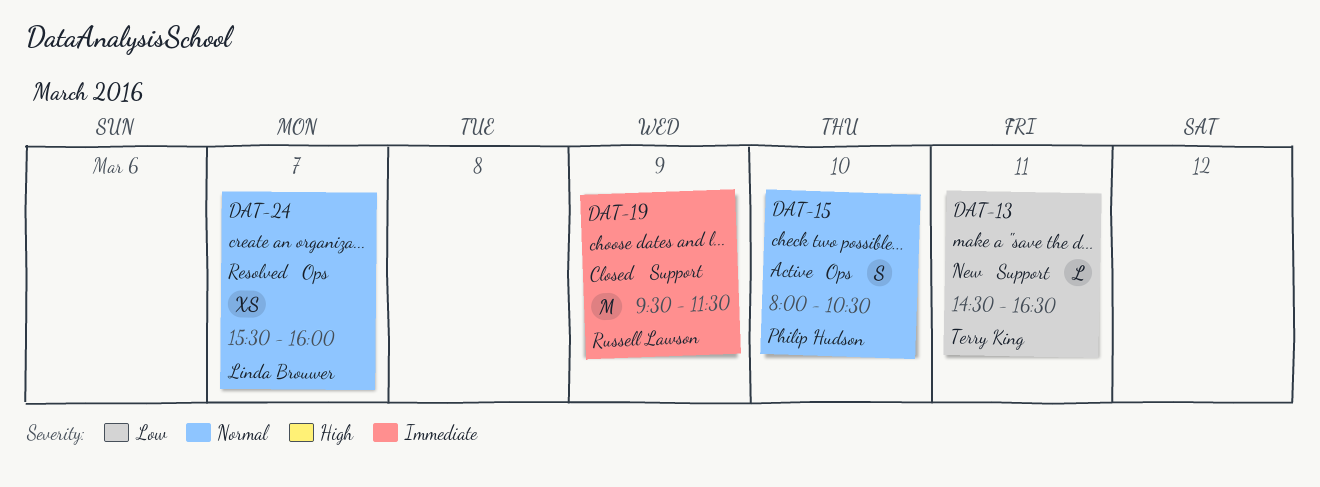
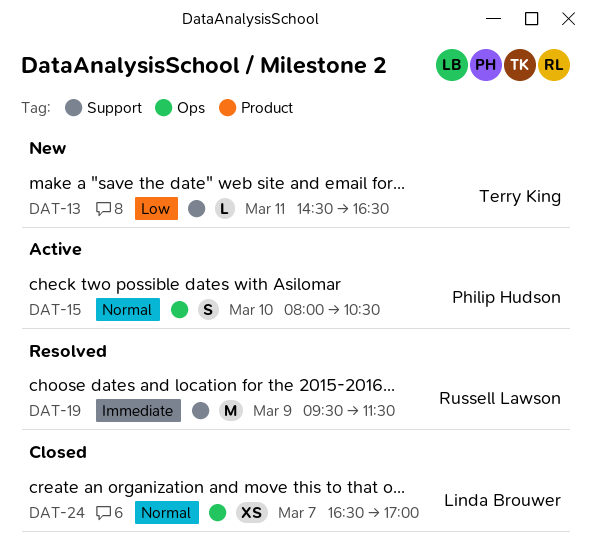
DAT-19, status: Closed -> Resolved
DAT-24, status: Resolved -> Closed
DAT-24, begins: 15:30 -> 16:30
DAT-24, ends: 16:00 -> 17:00

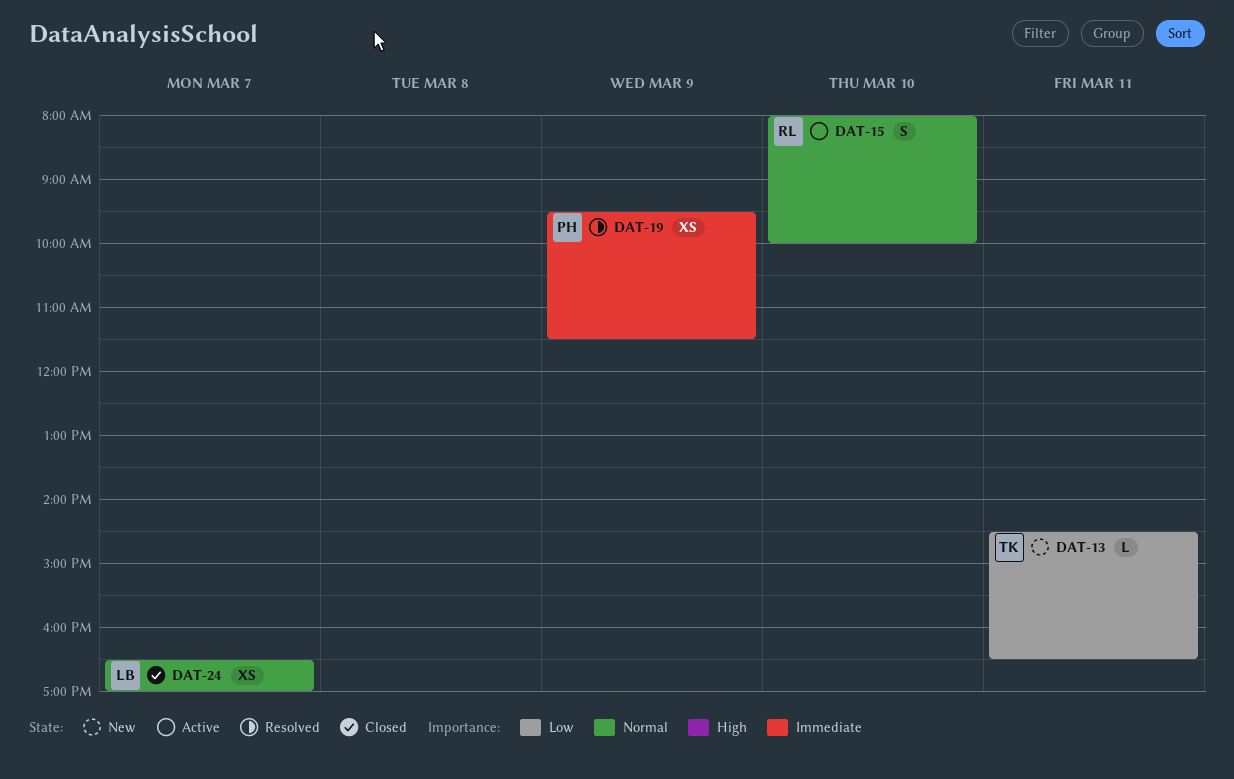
DAT-15, owner: Philip Hudson -> Russell Lawson
DAT-15, ends: 10:30 -> 10:00
DAT-19, owner: Russell Lawson -> Philip Hudson
DAT-19, estimate: M -> XS

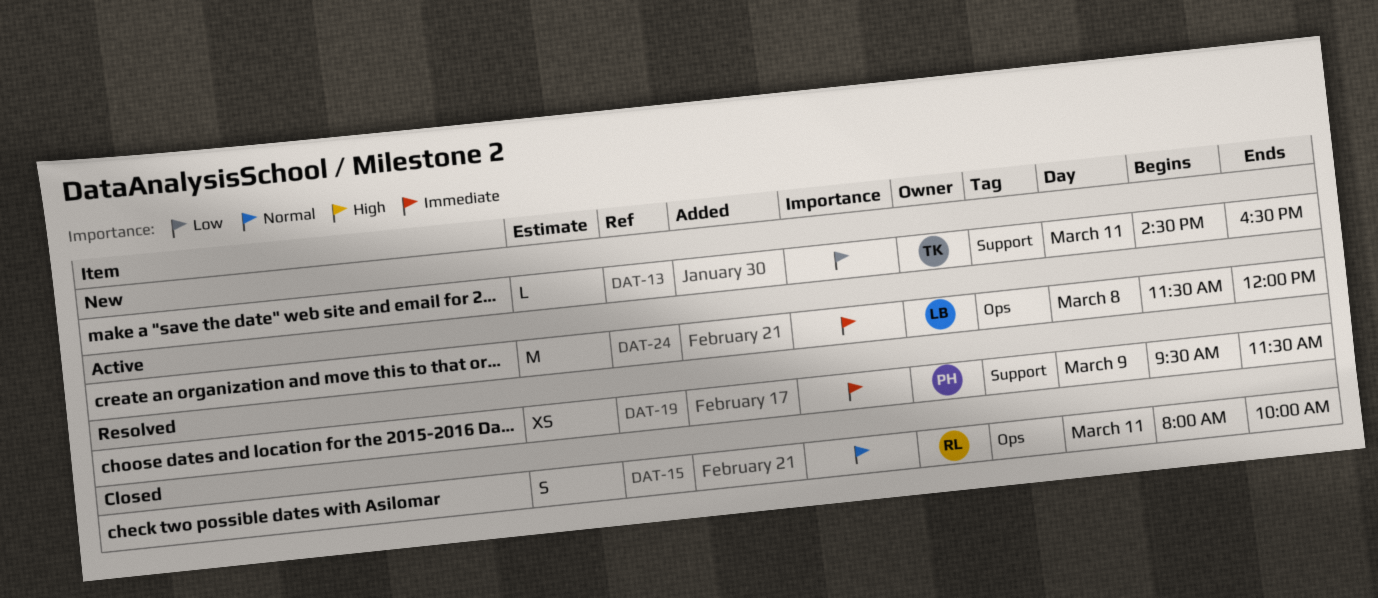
DAT-15, status: Active -> Closed
DAT-15, day: Mar 10 -> Mar 11
DAT-24, status: Closed -> Active
DAT-24, priority: Normal -> Immediate
DAT-24, estimate: XS -> M
DAT-24, day: Mar 7 -> Mar 8
DAT-24, begins: 16:30 -> 11:30
DAT-24, ends: 17:00 -> 12:00

